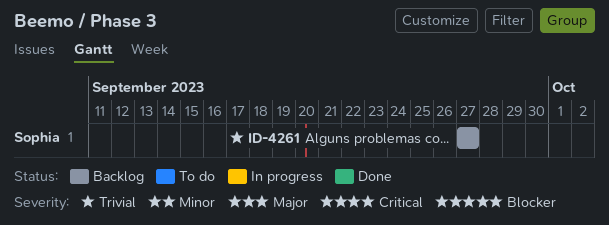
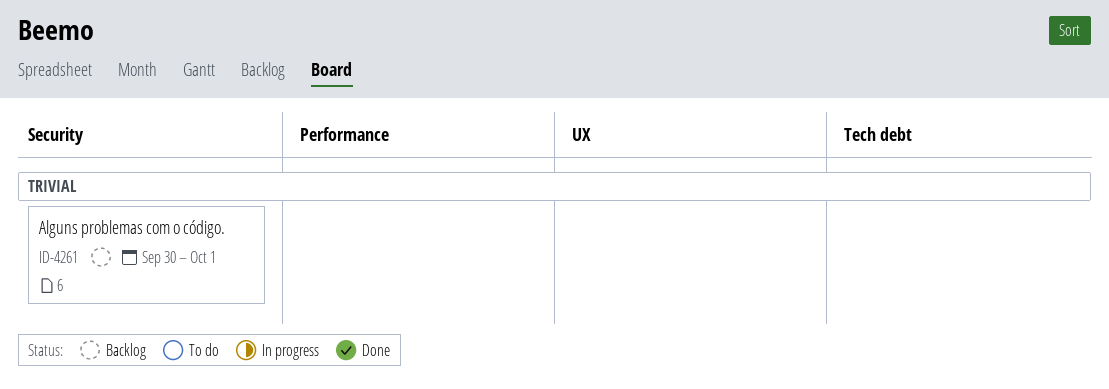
ID-4261, start: Sep 27 -> Sep 30
ID-4261, due: Sep 27 -> Oct 1

